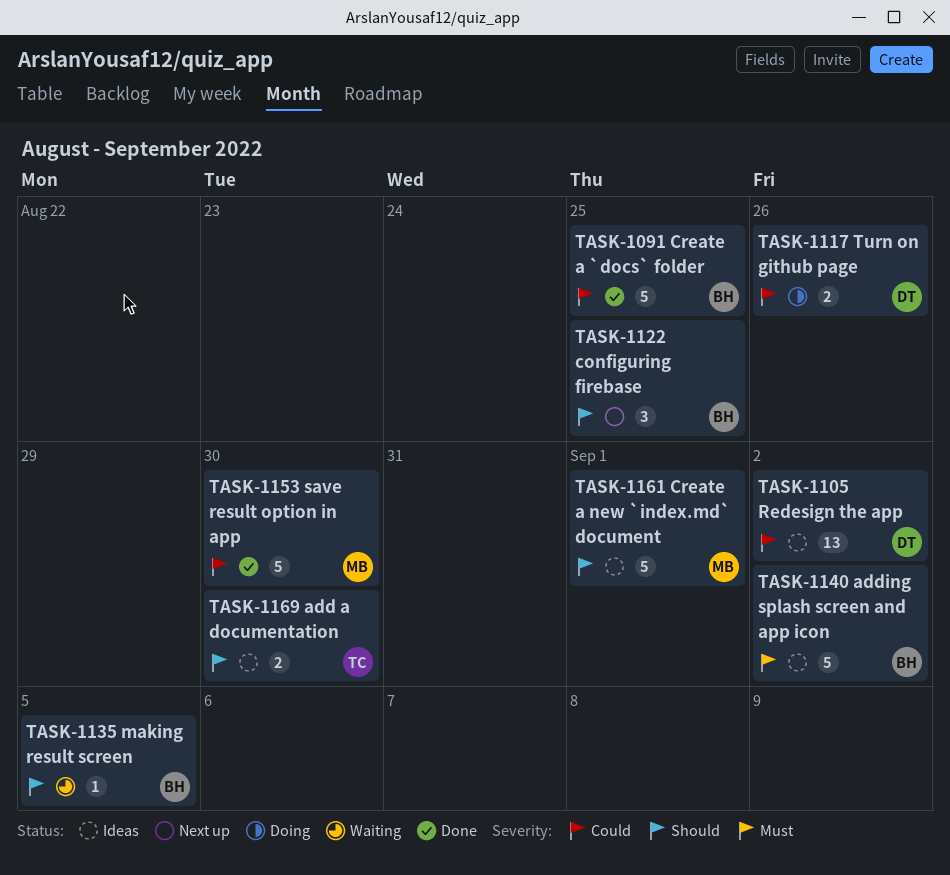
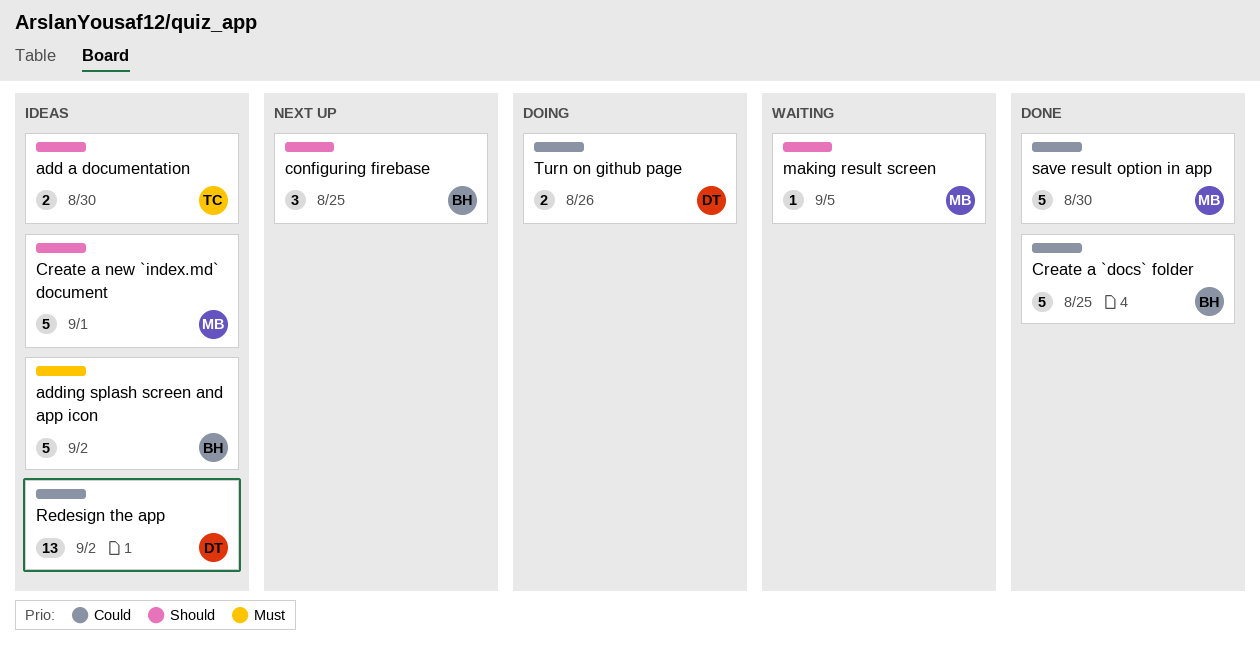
making result screen, owner: BH -> MB

